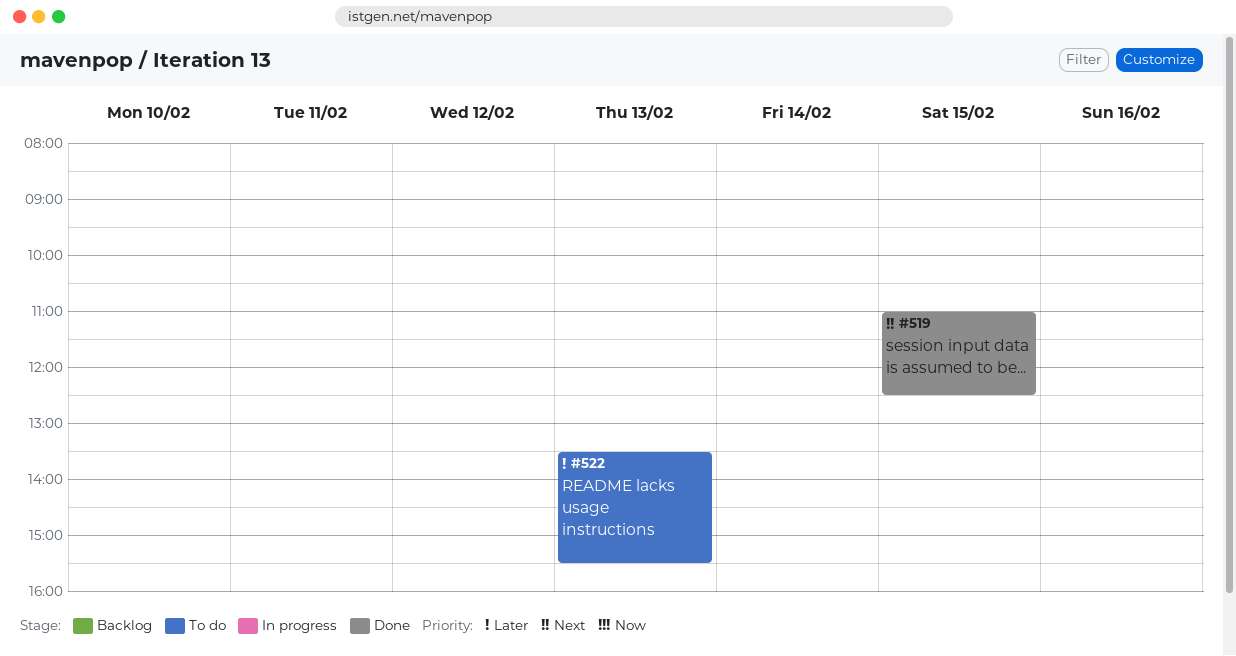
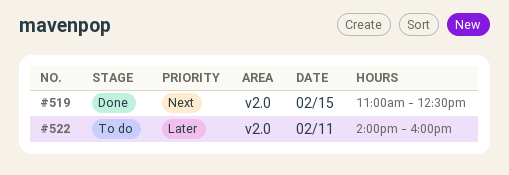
#522, day: Feb 13 -> Feb 11
#522, begins: 13:30 -> 14:00
#522, ends: 15:30 -> 16:00

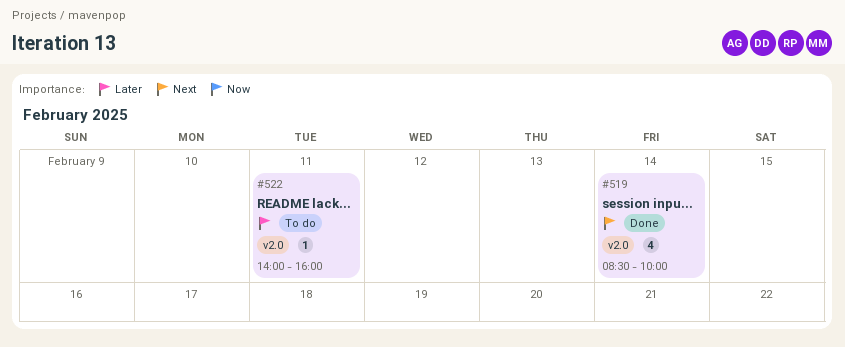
#519, day: Feb 15 -> Feb 14
#519, begins: 11:00 -> 08:30
#519, ends: 12:30 -> 10:00

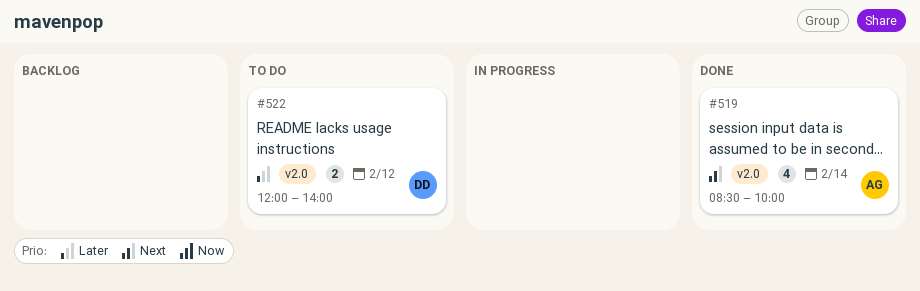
#522, estimate: 1 -> 2
#522, day: Feb 11 -> Feb 12
#522, begins: 14:00 -> 12:00
#522, ends: 16:00 -> 14:00

